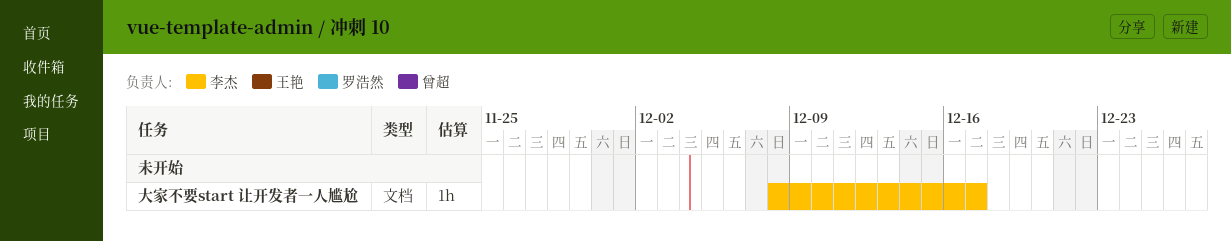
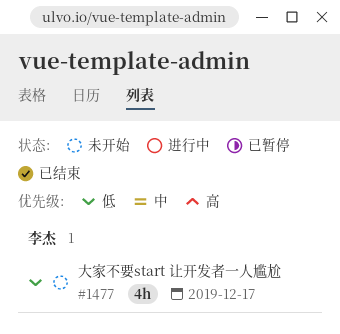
大家不要start 让开发者一人尴尬, estimate: 1h -> 4h

